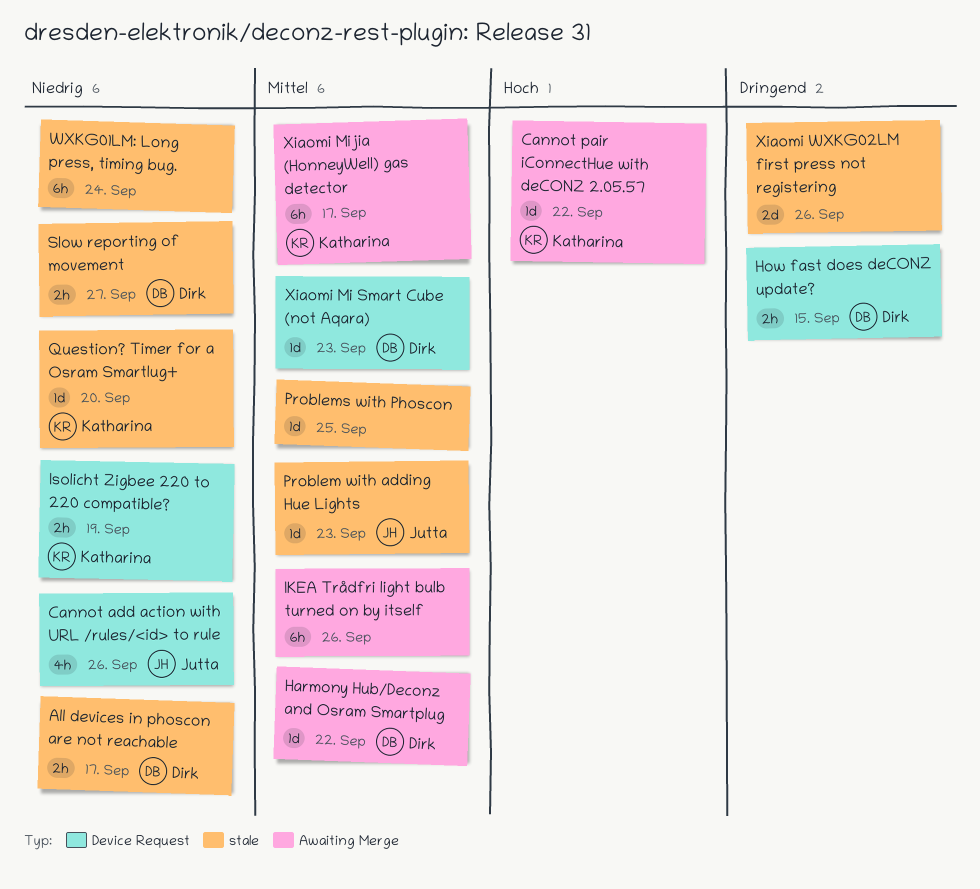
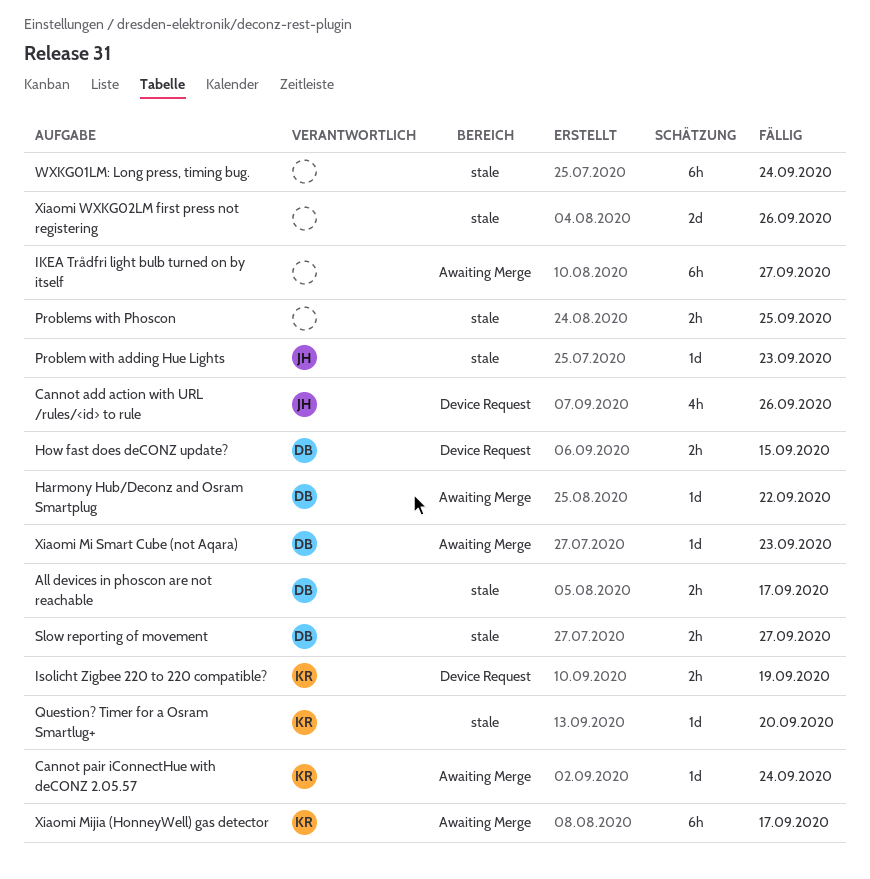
Cannot pair iConnectHue with deCONZ 2.05.57, due: Sep 22 -> Sep 24
IKEA Trådfri light bulb turned on by itself, due: Sep 26 -> Sep 27
Problems with Phoscon, estimate: 1d -> 2h
Xiaomi Mi Smart Cube (not Aqara), label: Device Request -> Awaiting Merge

